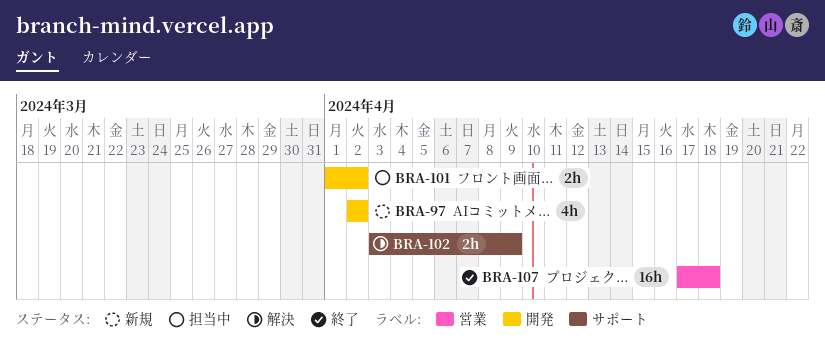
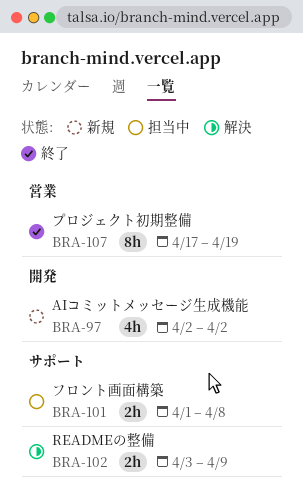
BRA-101, label: 開発 -> サポート
BRA-101, due: Apr 2 -> Apr 8
BRA-107, estimate: 16h -> 8h
BRA-107, due: Apr 18 -> Apr 19

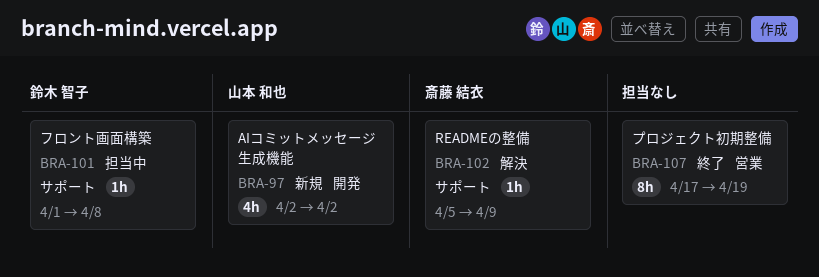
BRA-101, estimate: 2h -> 1h
BRA-102, estimate: 2h -> 1h
BRA-102, start: Apr 3 -> Apr 5

